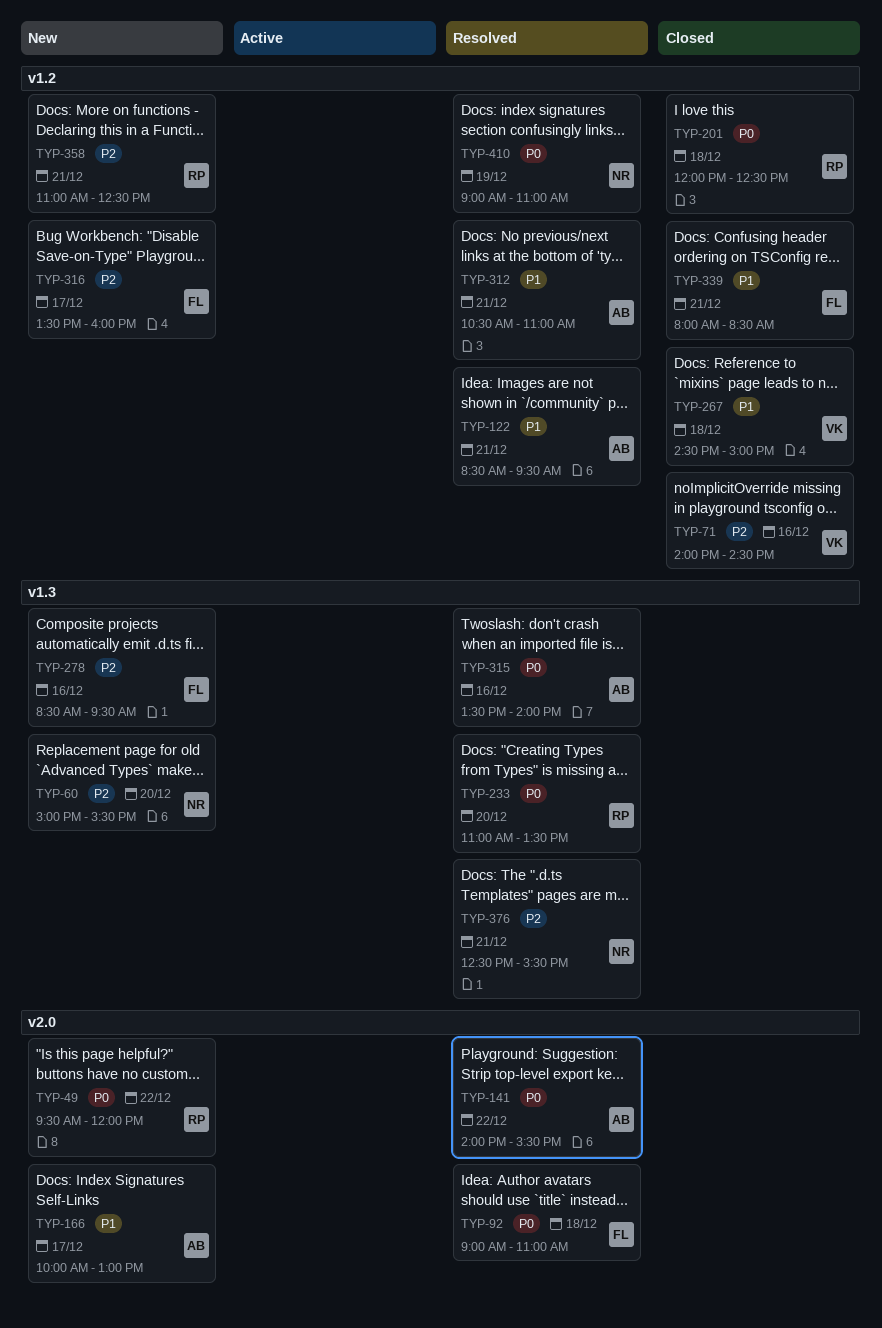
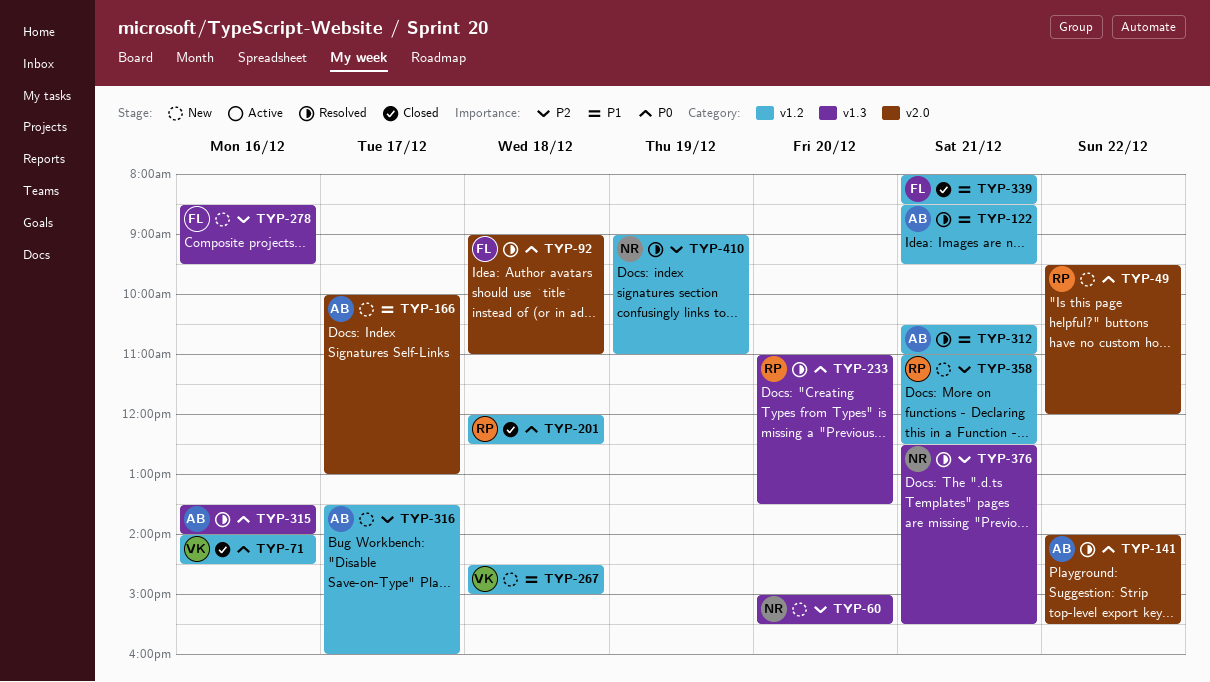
TYP-71, priority: P2 -> P0
TYP-267, status: Closed -> New
TYP-316, owner: FL -> AB
TYP-410, priority: P0 -> P2

